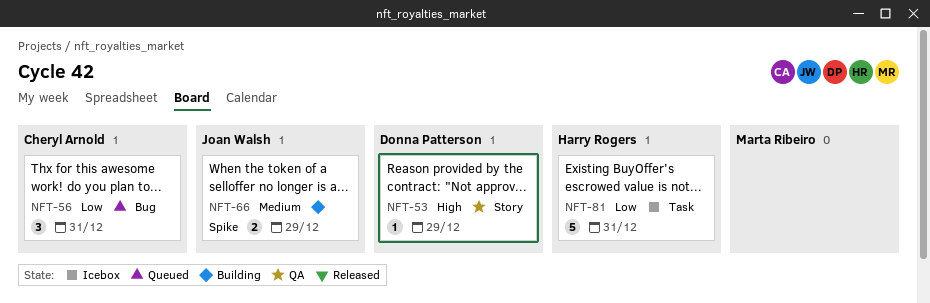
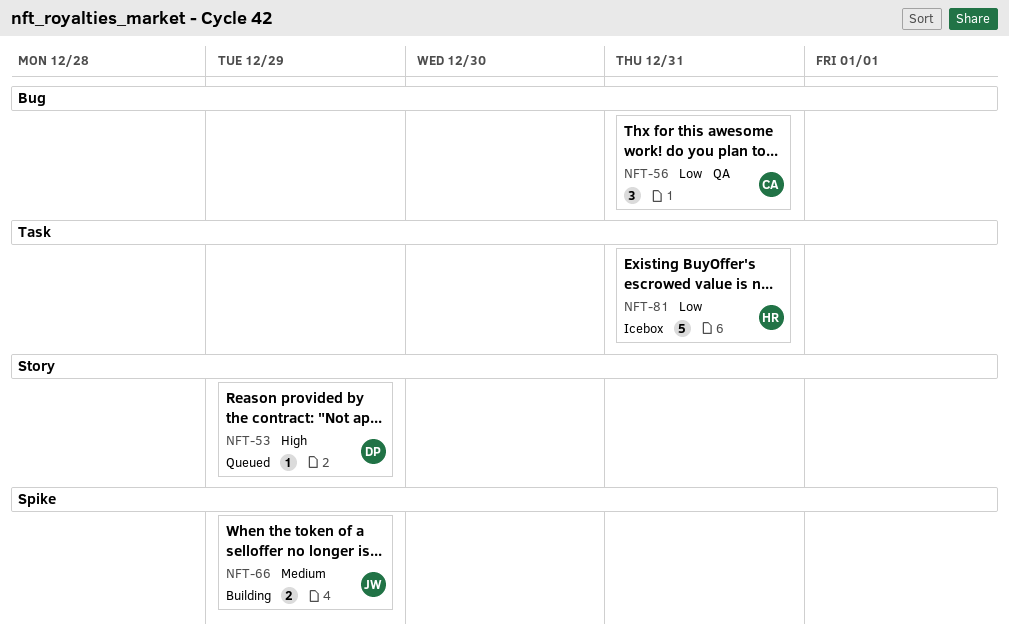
NFT-53, status: QA -> Queued
NFT-56, status: Queued -> QA

